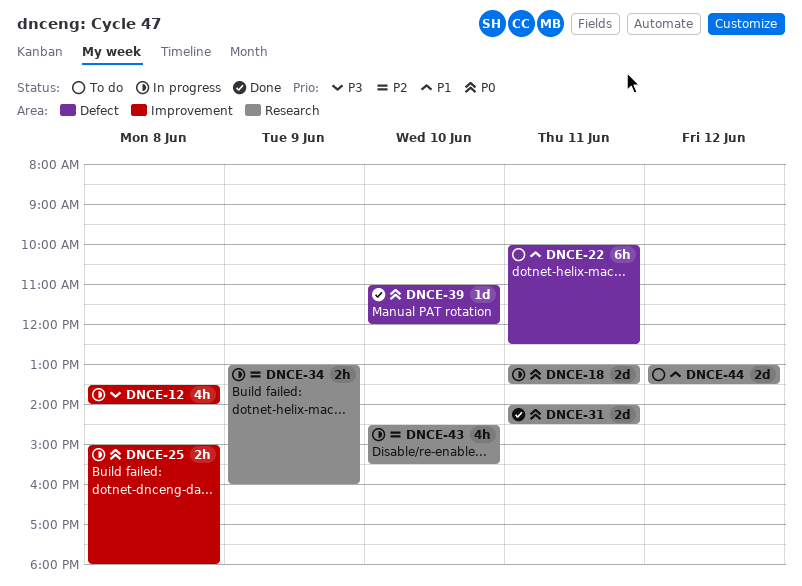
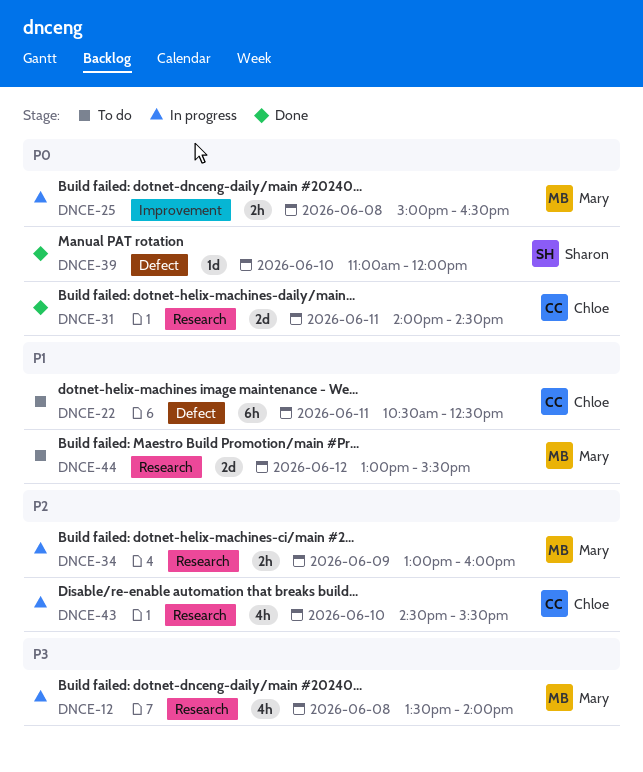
DNCE-12, label: Improvement -> Research
DNCE-18: present -> none
DNCE-22, begins: 10:00 -> 10:30
DNCE-25, ends: 18:00 -> 16:30
DNCE-44, ends: 13:30 -> 15:30

